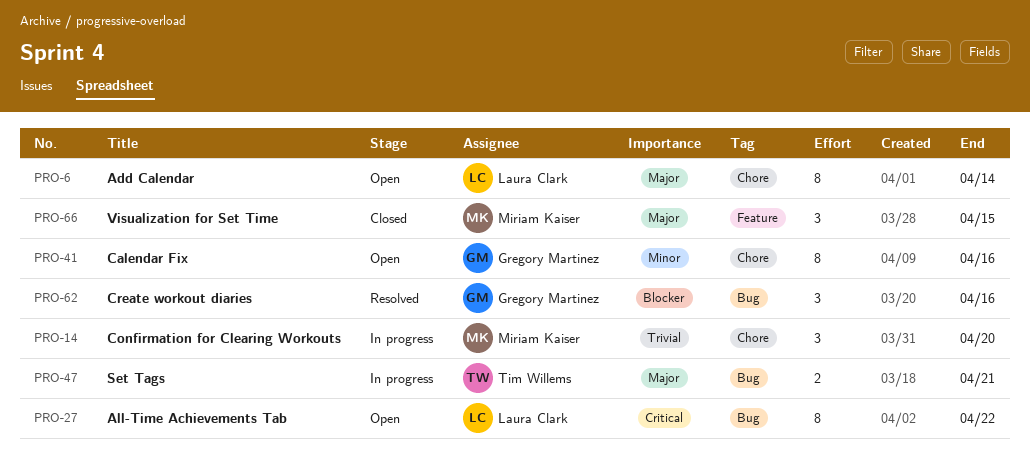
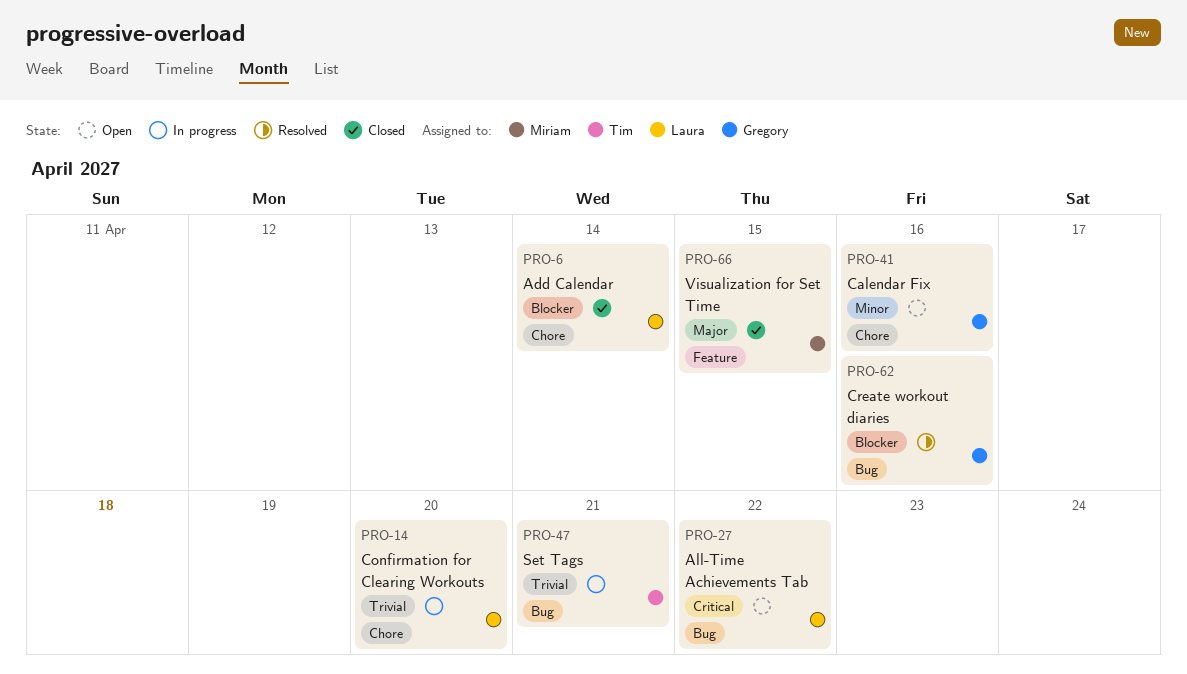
PRO-6, status: Open -> Closed
PRO-6, priority: Major -> Blocker
PRO-14, owner: Miriam Kaiser -> Laura Clark
PRO-47, priority: Major -> Trivial

